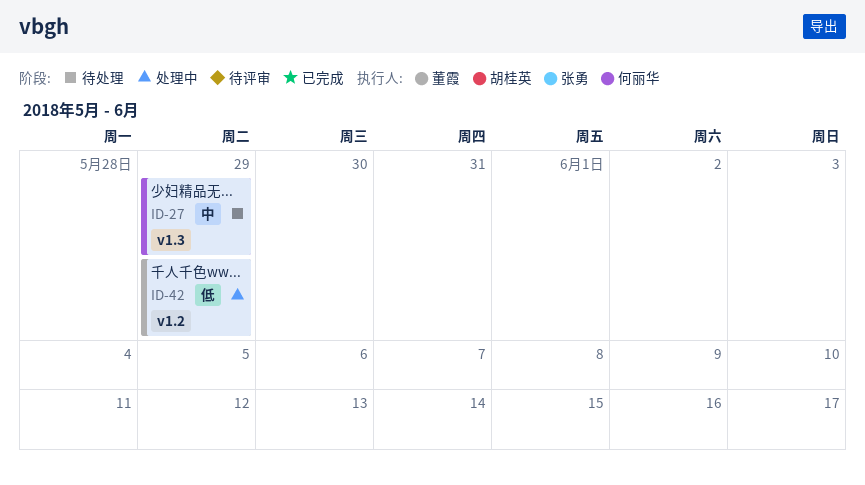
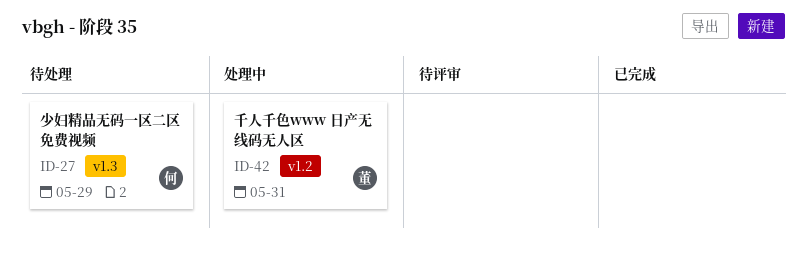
ID-42, due: May 29 -> May 31

